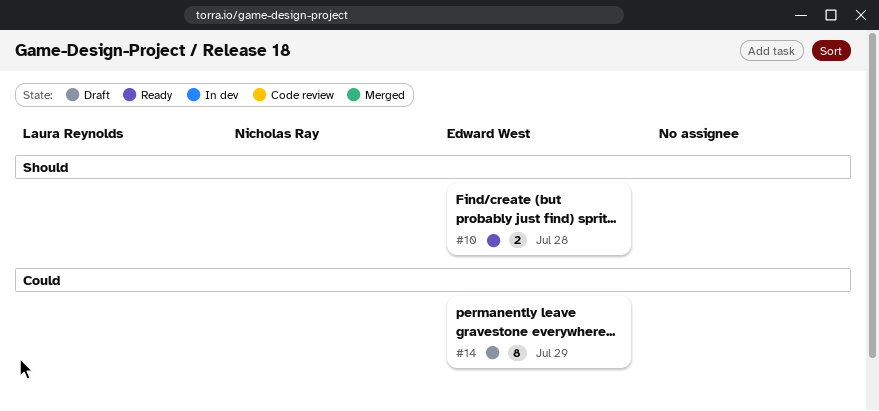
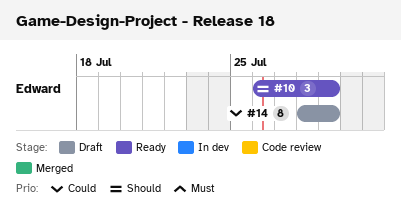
#10, estimate: 2 -> 3
#10, due: Jul 28 -> Jul 29

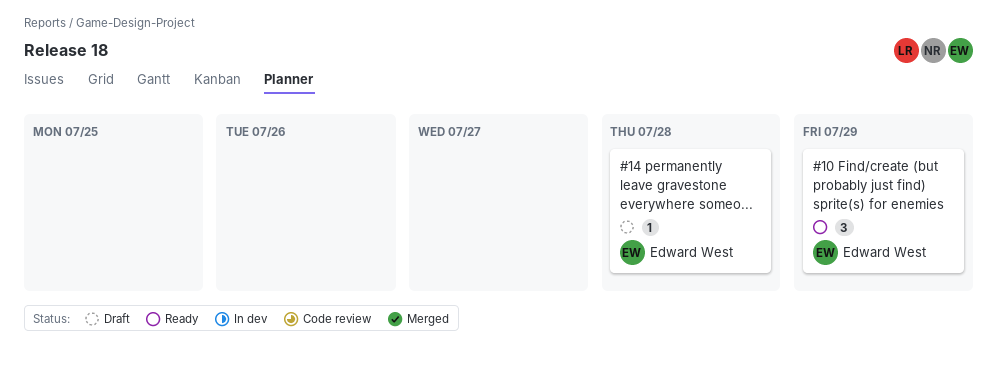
#14, estimate: 8 -> 1
#14, due: Jul 29 -> Jul 28

